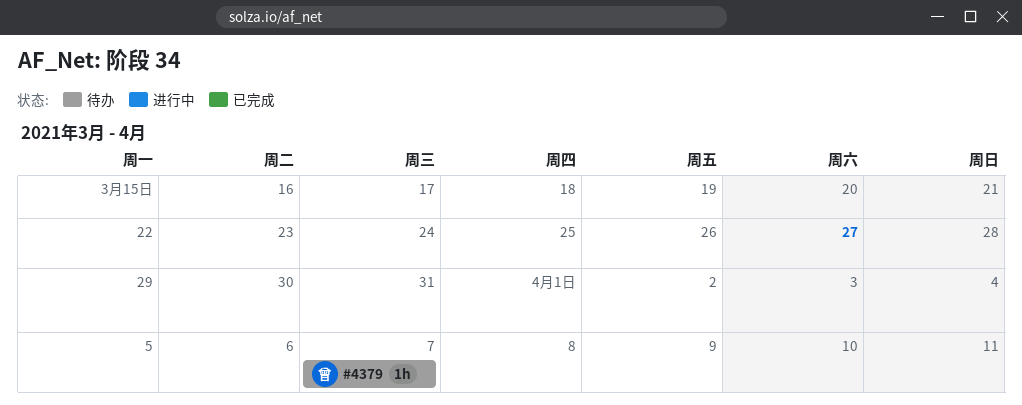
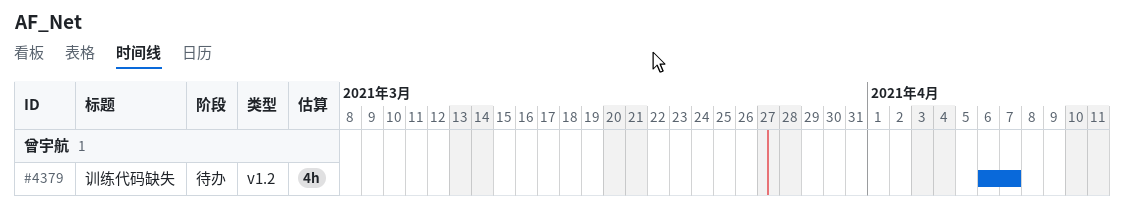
#4379, estimate: 1h -> 4h
#4379, start: Apr 7 -> Apr 6

